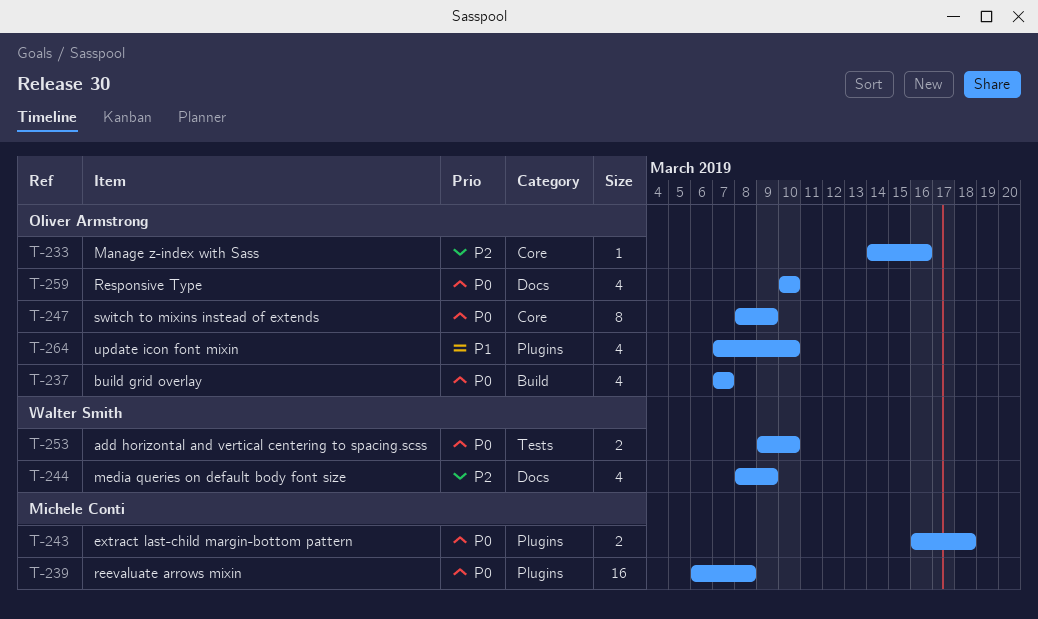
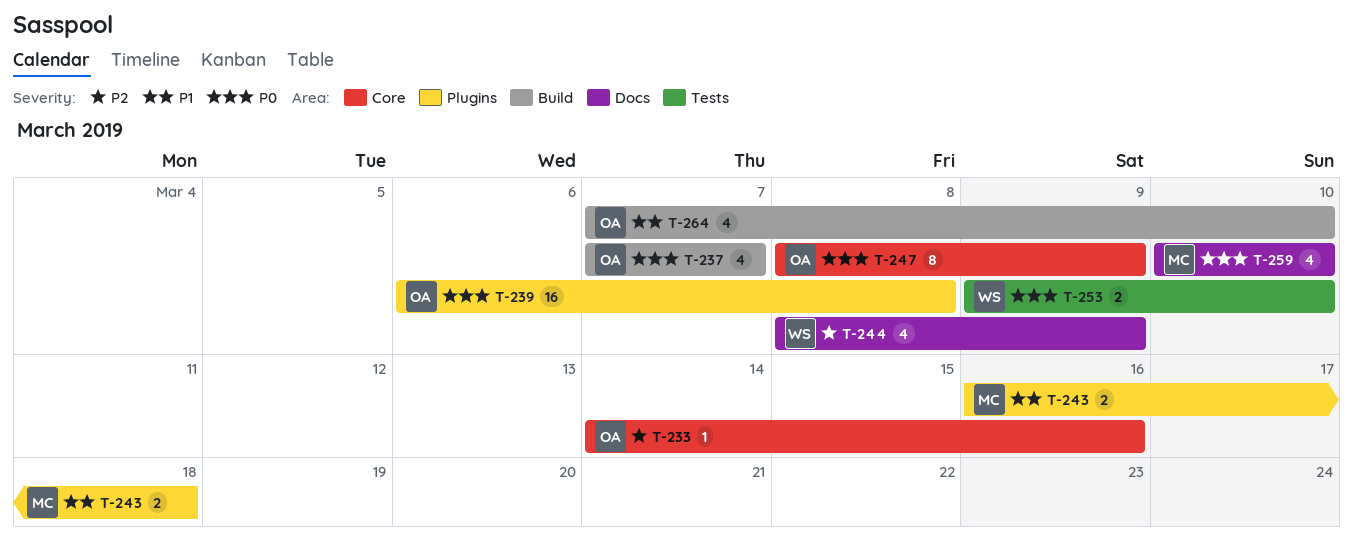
T-239, owner: Michele Conti -> Oliver Armstrong
T-243, priority: P0 -> P1
T-259, owner: Oliver Armstrong -> Michele Conti
T-264, label: Plugins -> Build

